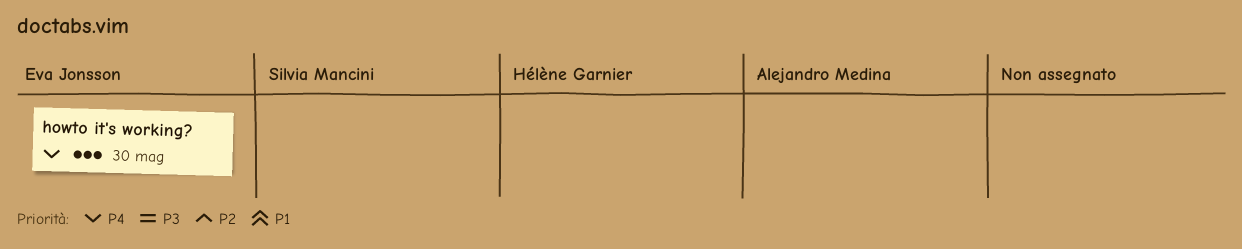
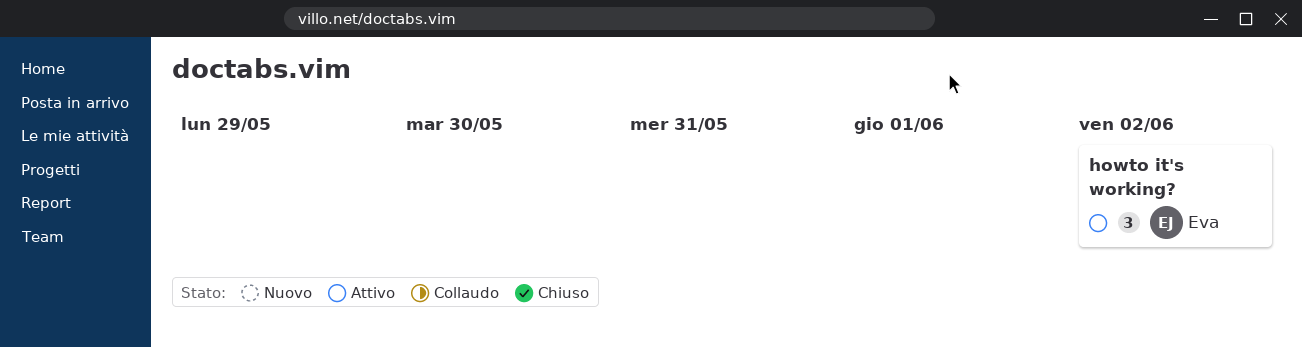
howto it's working?, due: May 30 -> Jun 2

